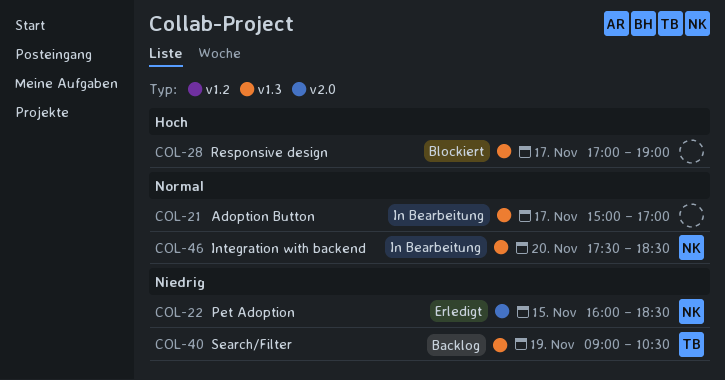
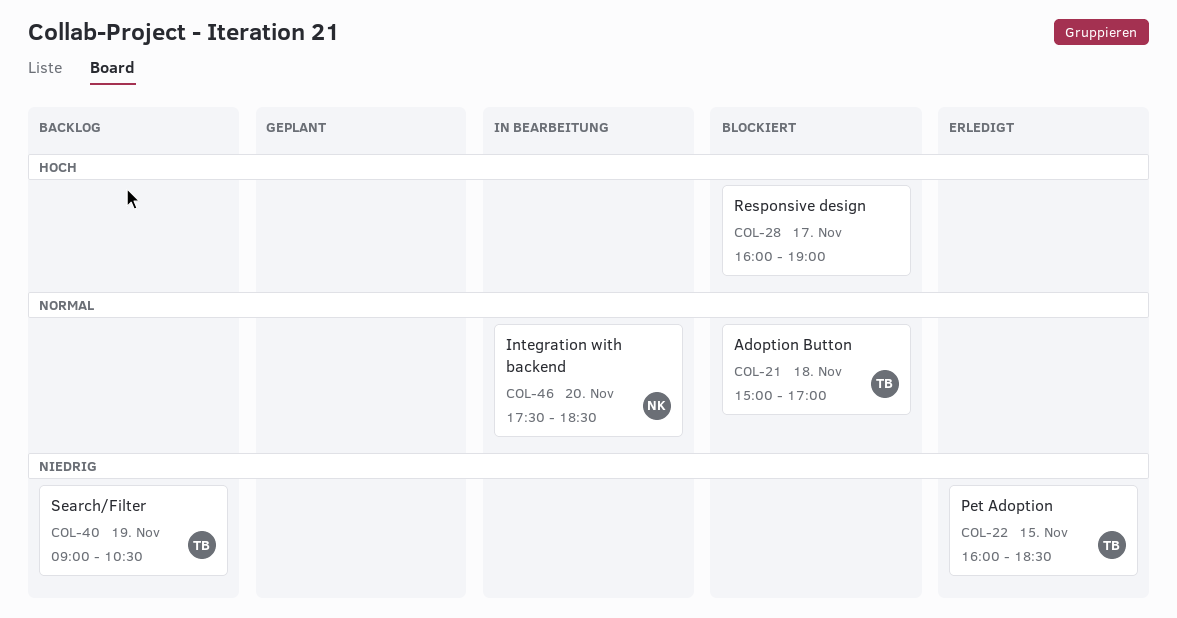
COL-21, status: In Bearbeitung -> Blockiert
COL-21, owner: none -> TB
COL-21, day: Nov 17 -> Nov 18
COL-22, owner: NK -> TB
COL-28, begins: 17:00 -> 16:00

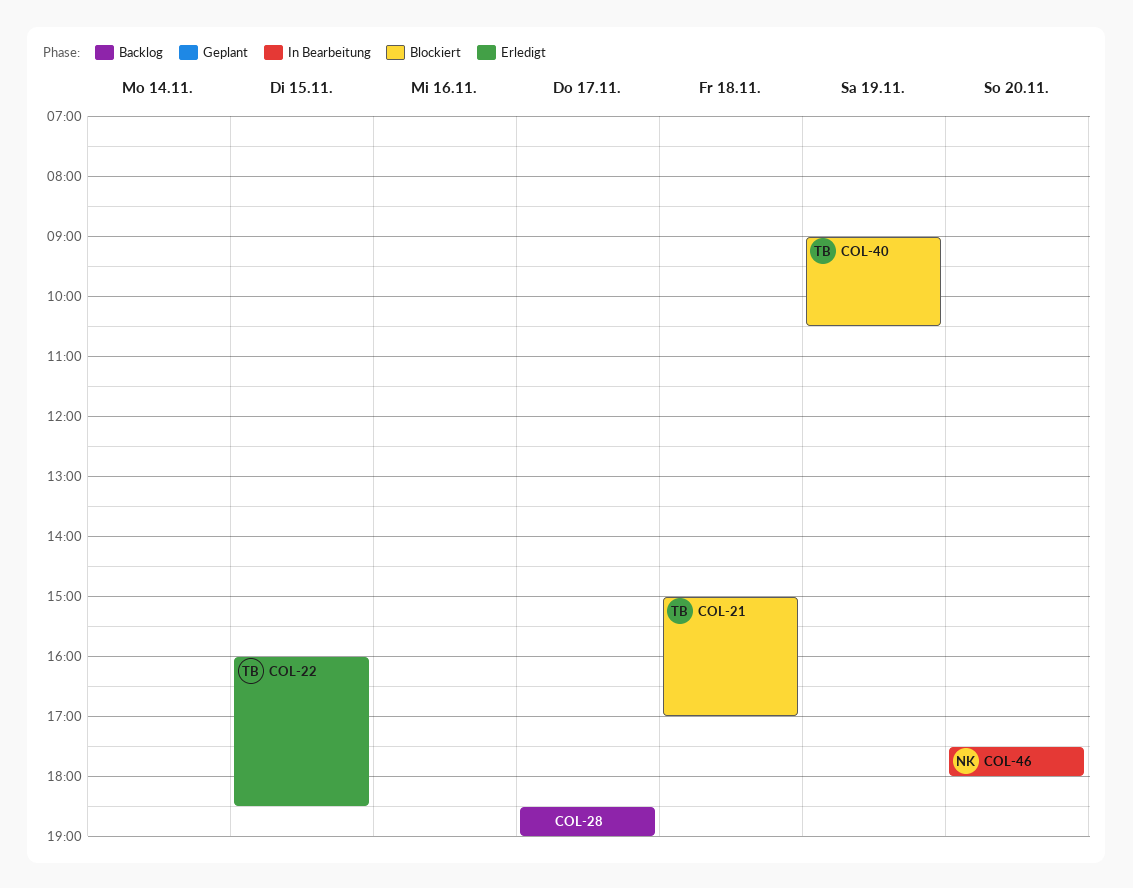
COL-28, status: Blockiert -> Backlog
COL-28, begins: 16:00 -> 18:30
COL-40, status: Backlog -> Blockiert
COL-46, ends: 18:30 -> 18:00

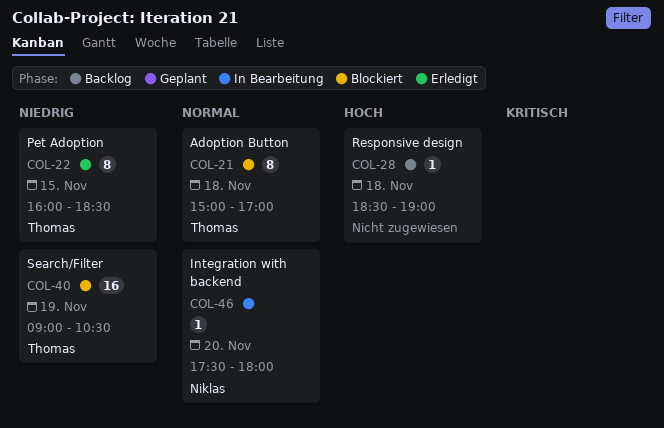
COL-28, day: Nov 17 -> Nov 18

